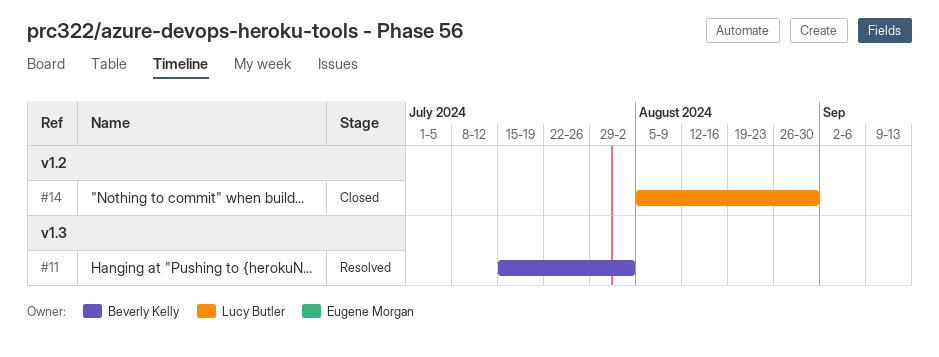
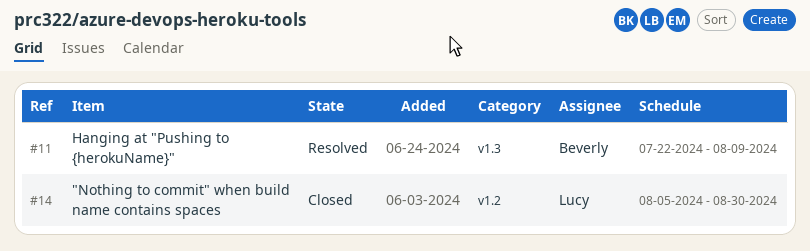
#11, start: Jul 15 -> Jul 22
#11, due: Aug 2 -> Aug 9

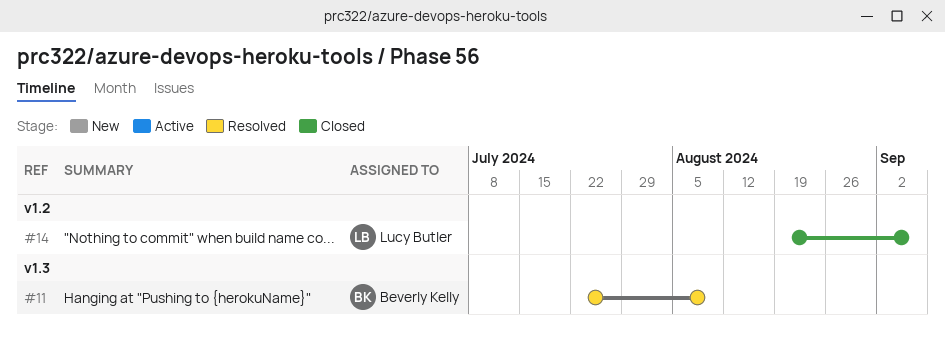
#14, start: Aug 5 -> Aug 19
#14, due: Aug 30 -> Sep 6

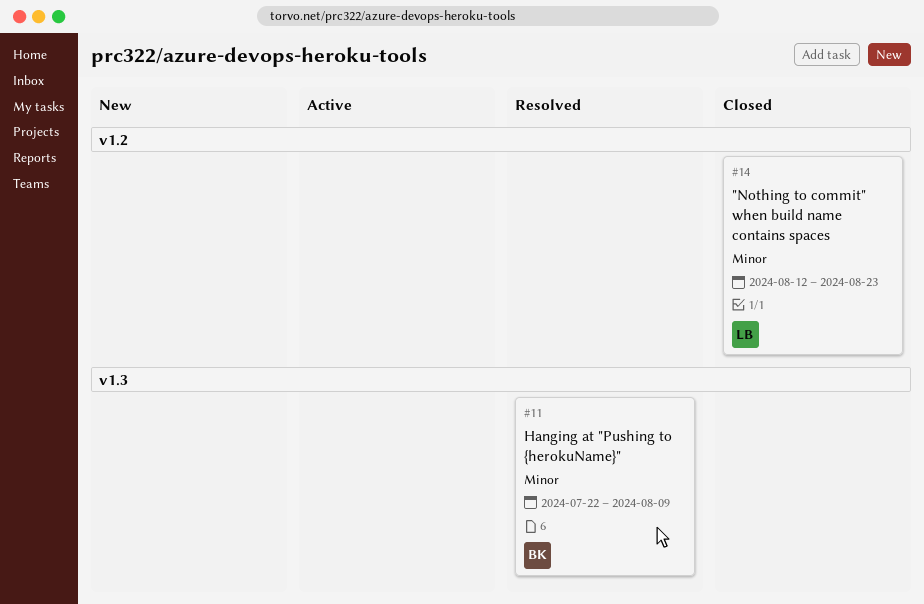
#14, start: Aug 19 -> Aug 12
#14, due: Sep 6 -> Aug 23

